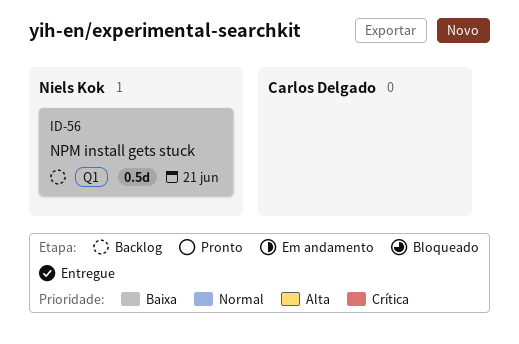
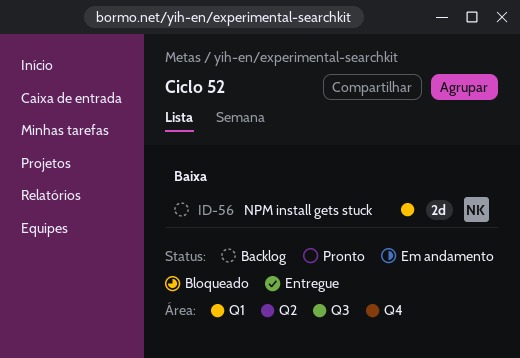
ID-56, estimate: 0.5d -> 2d

